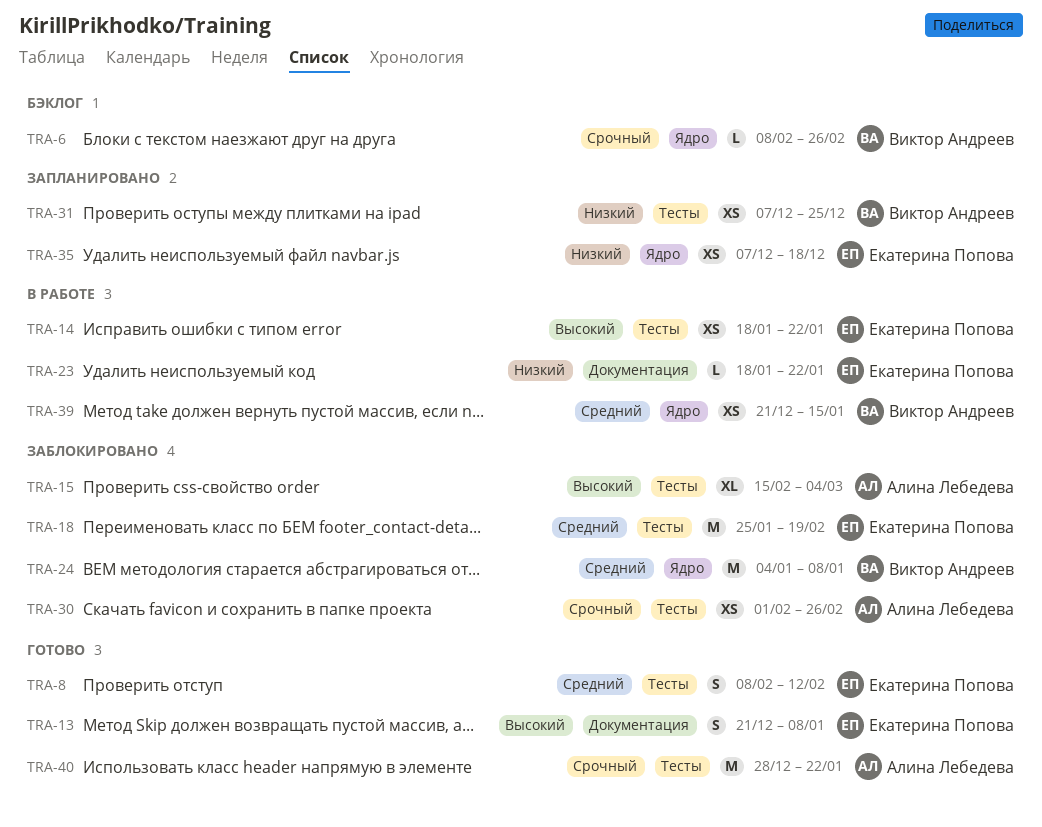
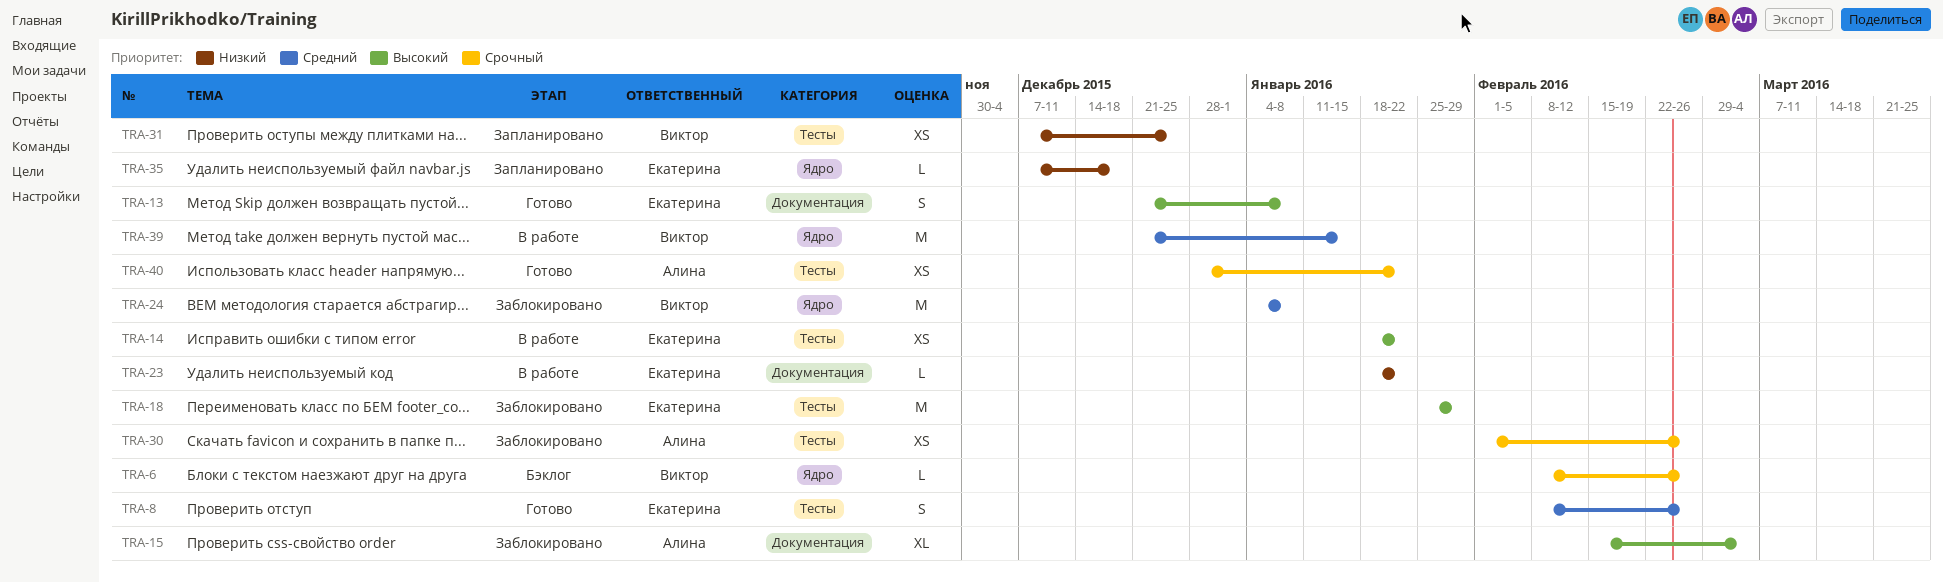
TRA-8, due: Feb 12 -> Feb 26
TRA-15, label: Тесты -> Документация
TRA-18, priority: Средний -> Высокий
TRA-18, due: Feb 19 -> Jan 29
TRA-35, estimate: XS -> L
TRA-39, estimate: XS -> M
TRA-40, estimate: M -> XS

